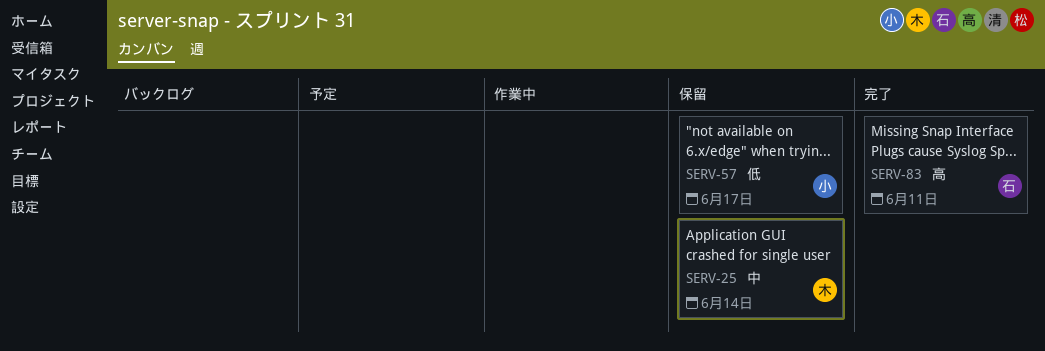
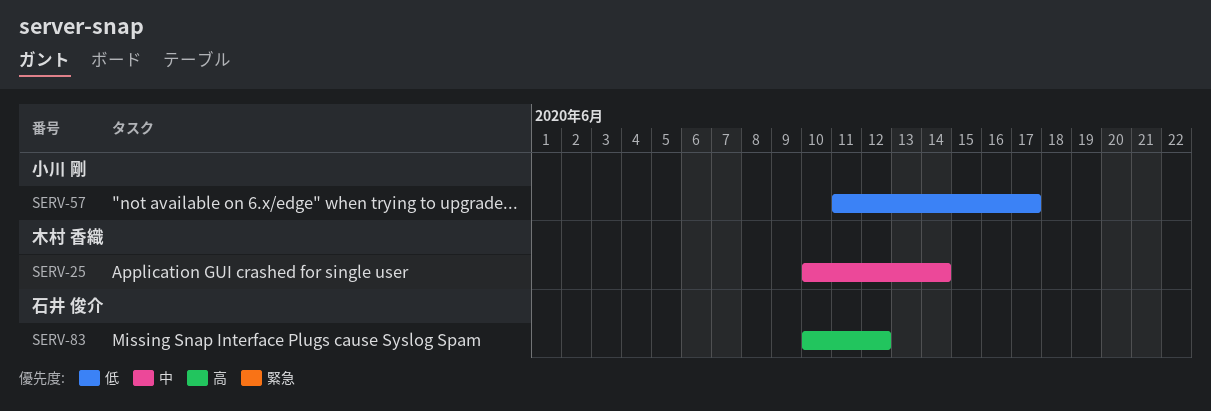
SERV-83, due: Jun 11 -> Jun 12

